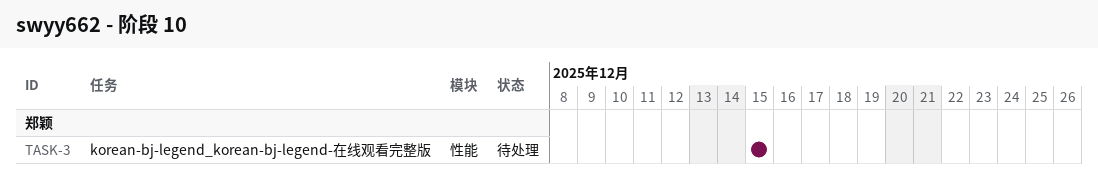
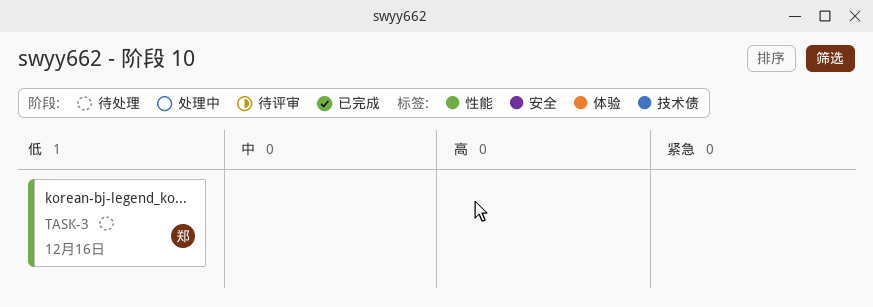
TASK-3, due: Dec 15 -> Dec 16

